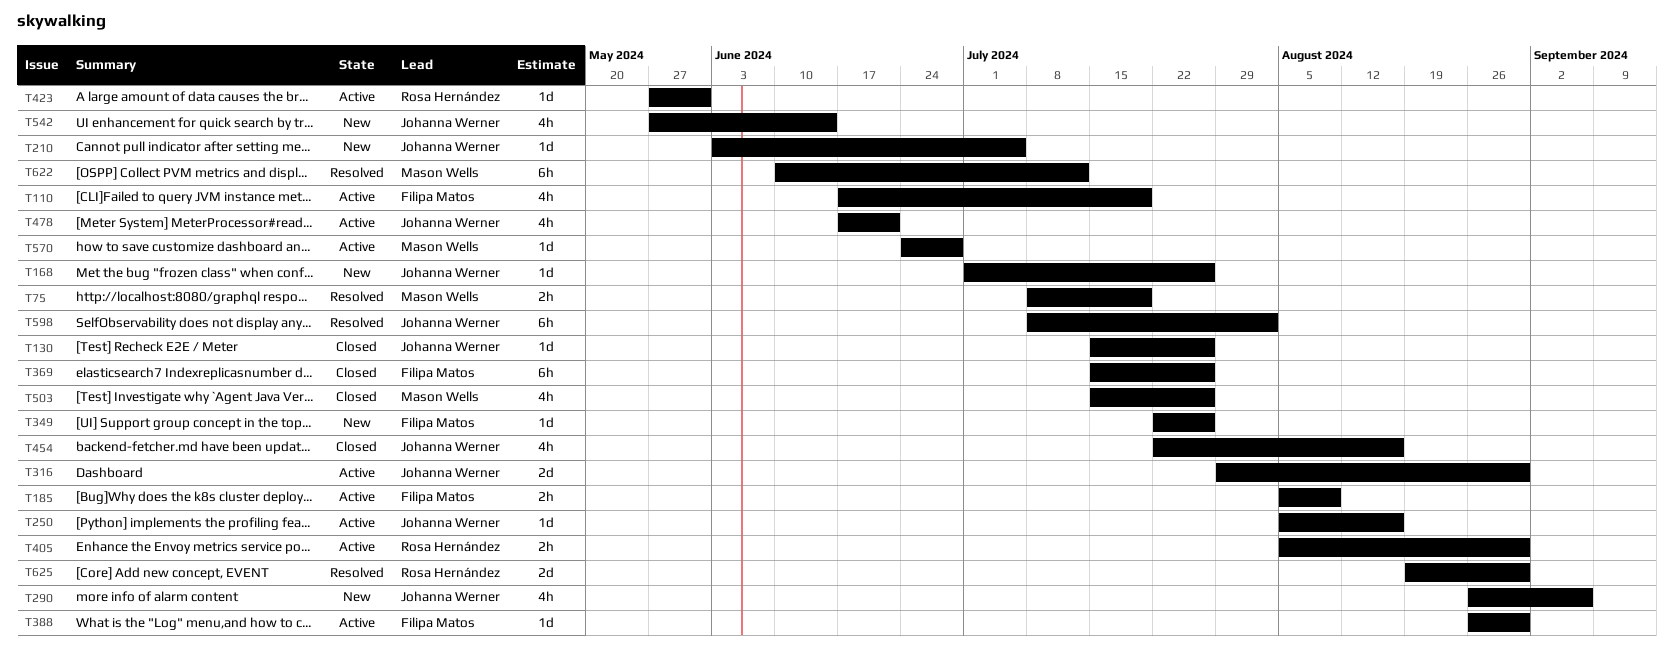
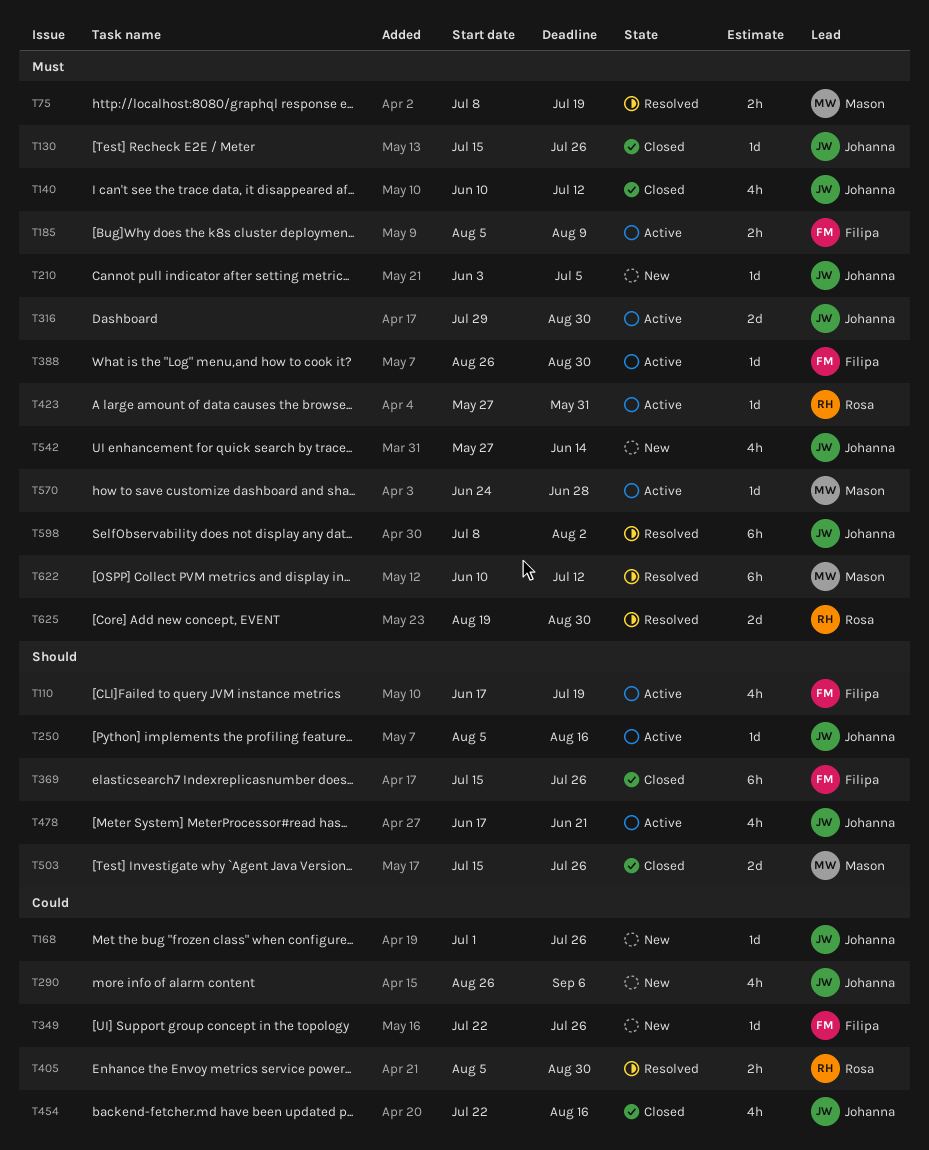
T140: none -> present
T405, status: Active -> Resolved
T503, estimate: 4h -> 2d

